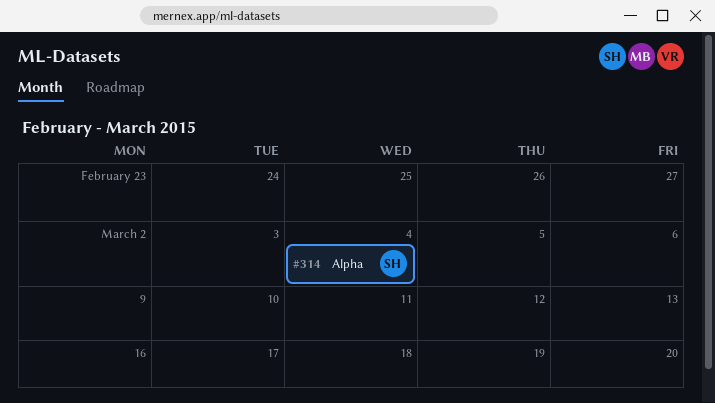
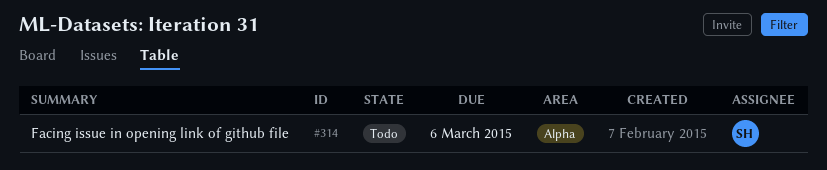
#314, due: Mar 4 -> Mar 6

